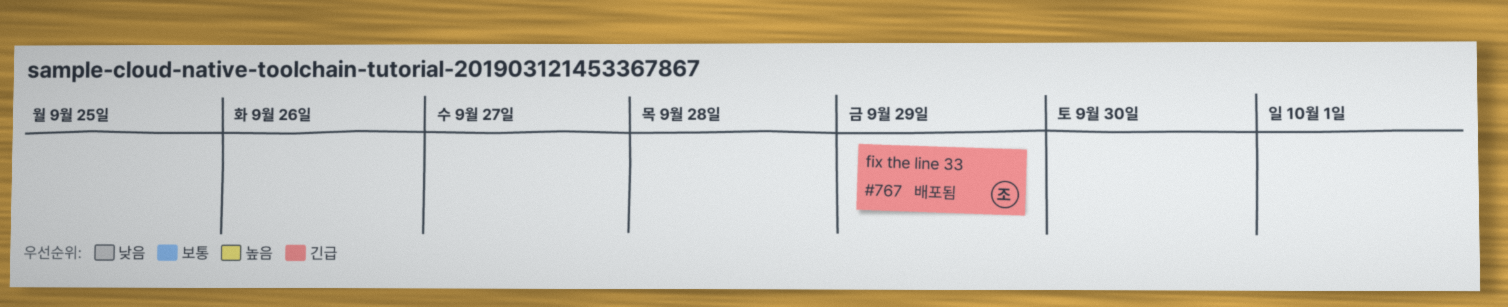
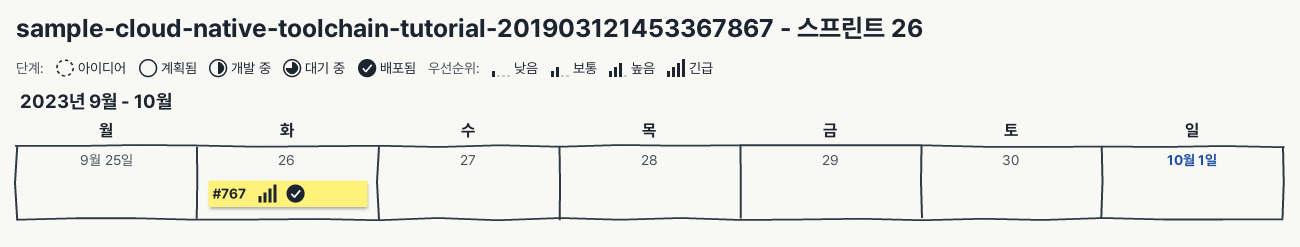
#767, due: Sep 29 -> Sep 26

